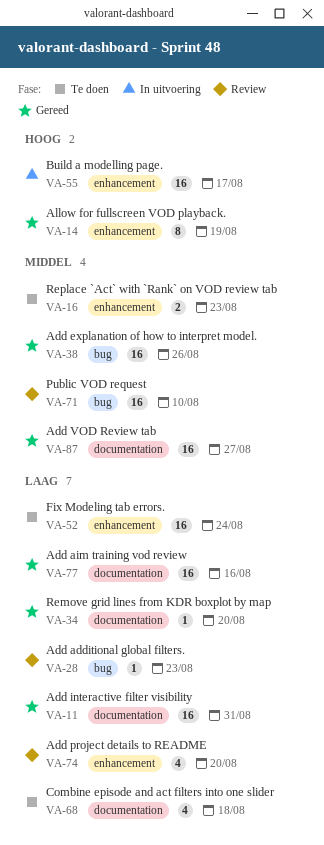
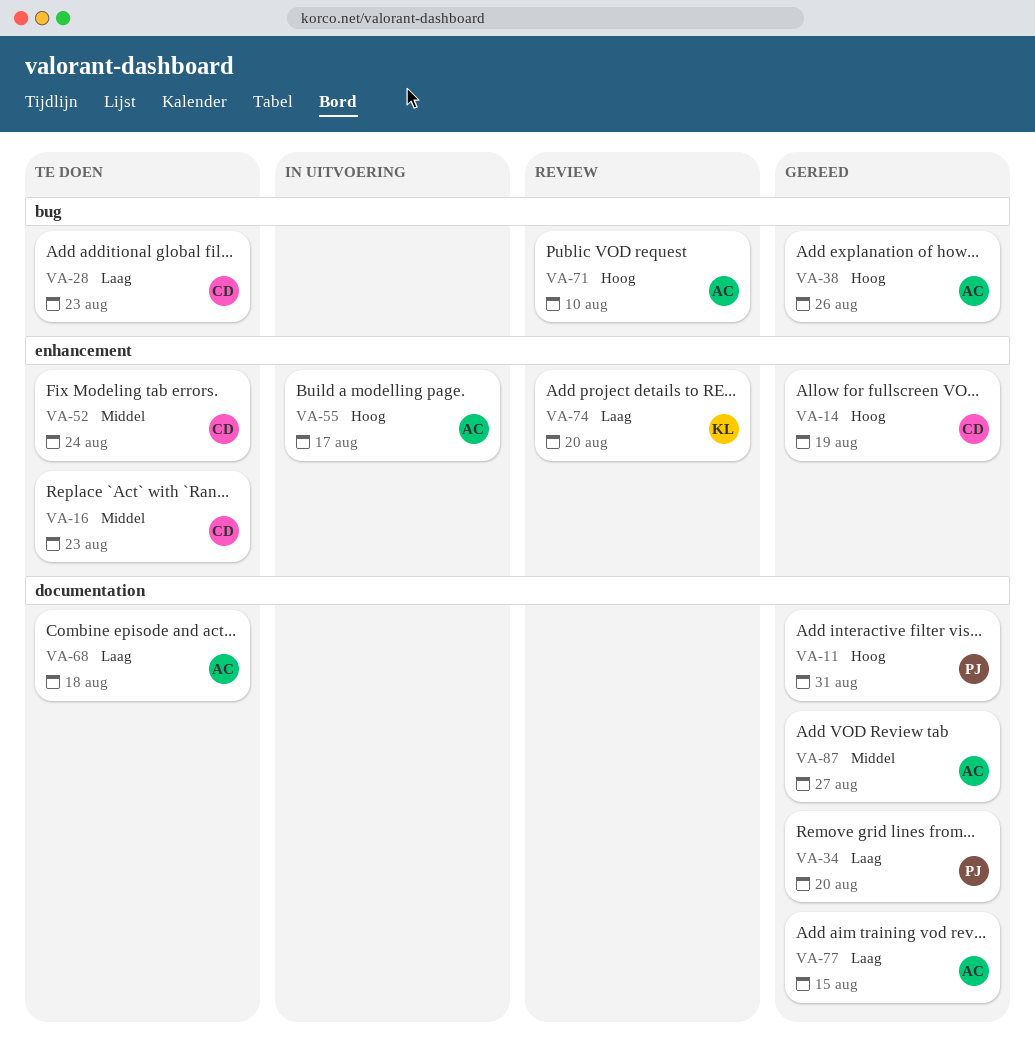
VA-11, priority: Laag -> Hoog
VA-28, status: Review -> Te doen
VA-38, priority: Middel -> Hoog
VA-52, priority: Laag -> Middel
VA-71, priority: Middel -> Hoog
VA-77, due: Aug 16 -> Aug 15

